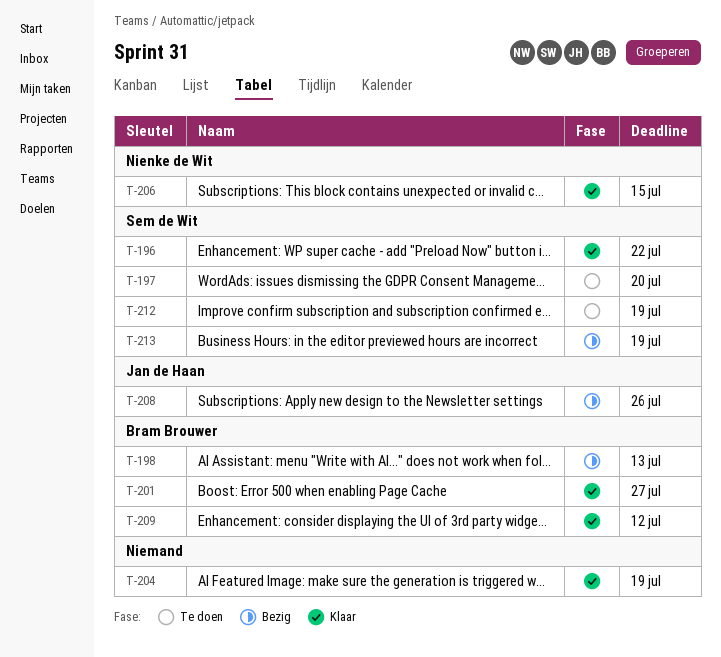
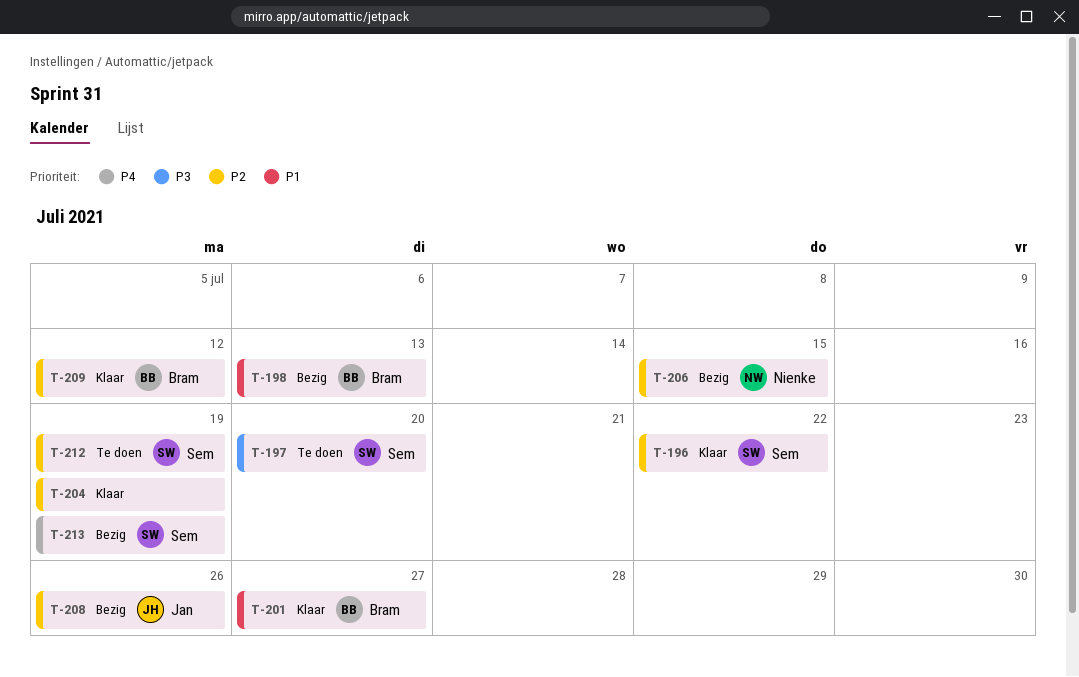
T-206, status: Klaar -> Bezig

